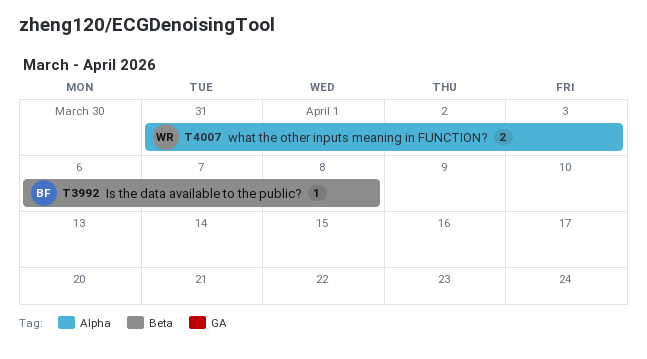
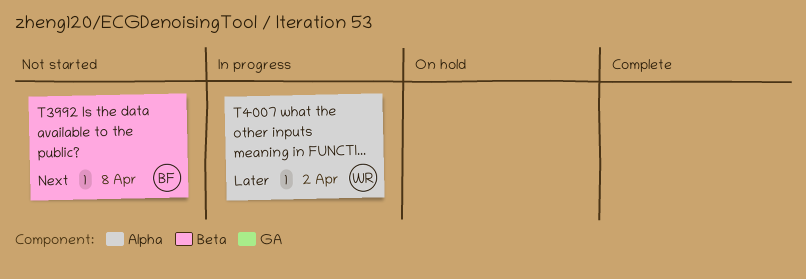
T4007, estimate: 2 -> 1
T4007, due: Apr 3 -> Apr 2

